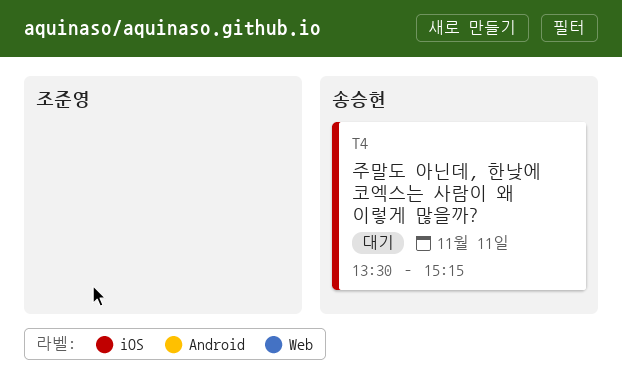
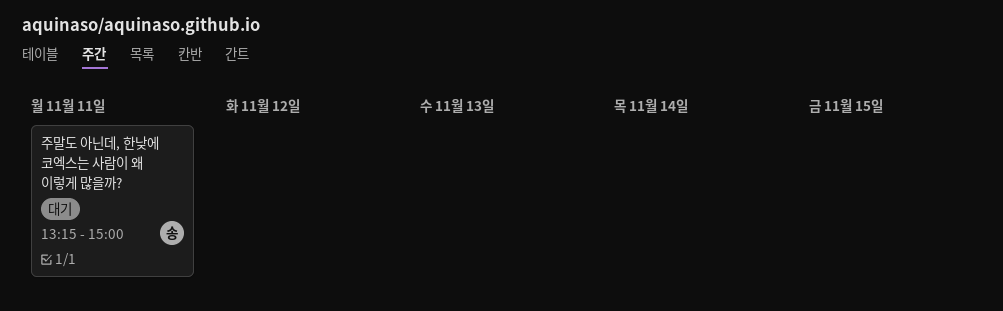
주말도 아닌데, 한낮에 코엑스는 사람이 왜 이렇게 많을까?, begins: 13:30 -> 13:15
주말도 아닌데, 한낮에 코엑스는 사람이 왜 이렇게 많을까?, ends: 15:15 -> 15:00

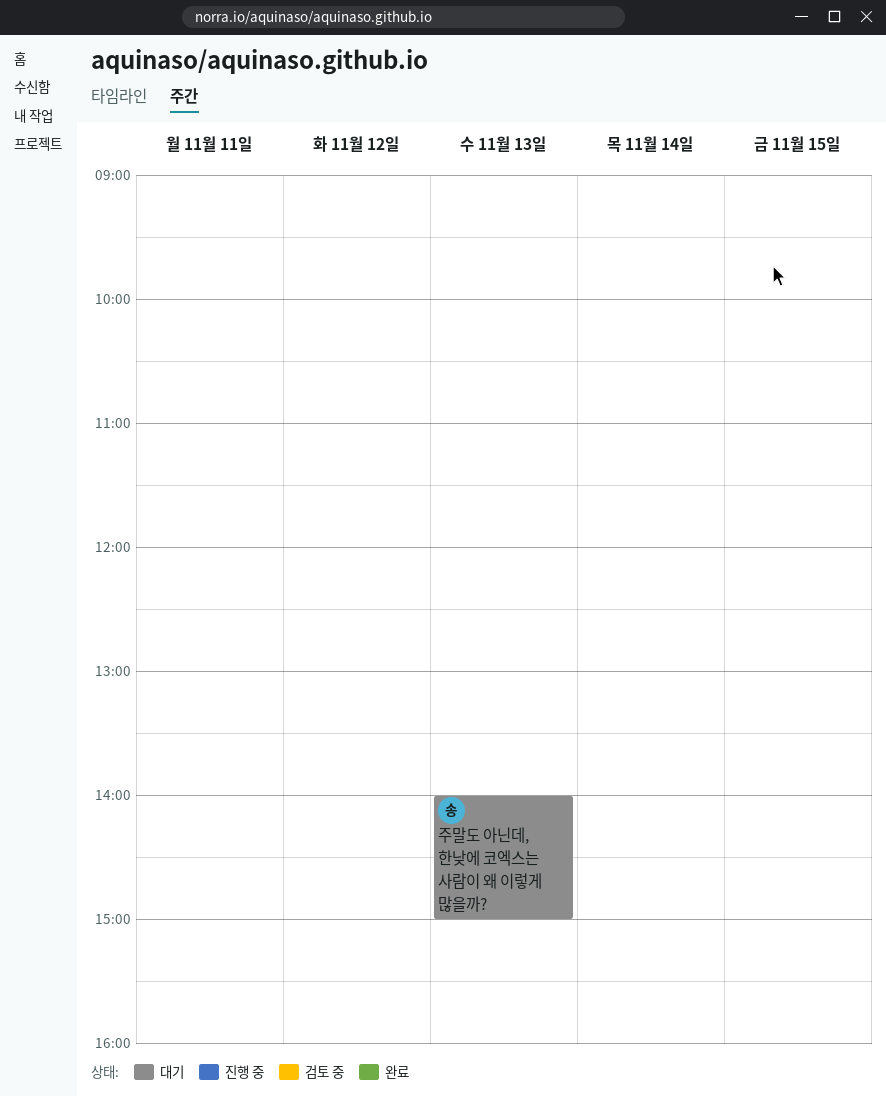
주말도 아닌데, 한낮에 코엑스는 사람이 왜 이렇게 많을까?, day: Nov 11 -> Nov 13
주말도 아닌데, 한낮에 코엑스는 사람이 왜 이렇게 많을까?, begins: 13:15 -> 14:00

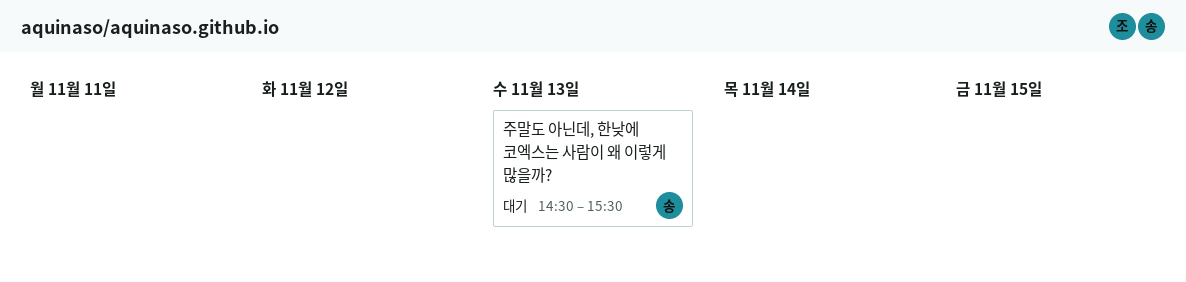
주말도 아닌데, 한낮에 코엑스는 사람이 왜 이렇게 많을까?, begins: 14:00 -> 14:30
주말도 아닌데, 한낮에 코엑스는 사람이 왜 이렇게 많을까?, ends: 15:00 -> 15:30

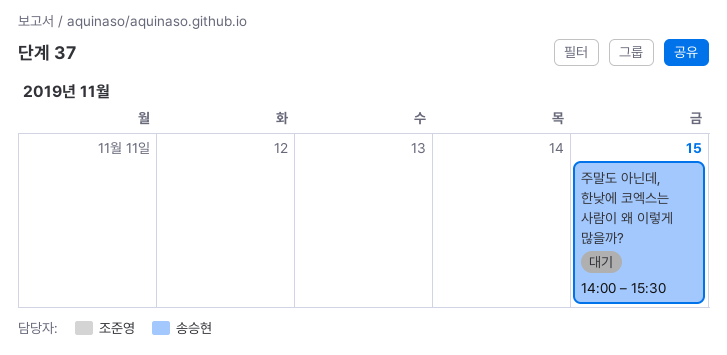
주말도 아닌데, 한낮에 코엑스는 사람이 왜 이렇게 많을까?, day: Nov 13 -> Nov 15
주말도 아닌데, 한낮에 코엑스는 사람이 왜 이렇게 많을까?, begins: 14:30 -> 14:00

